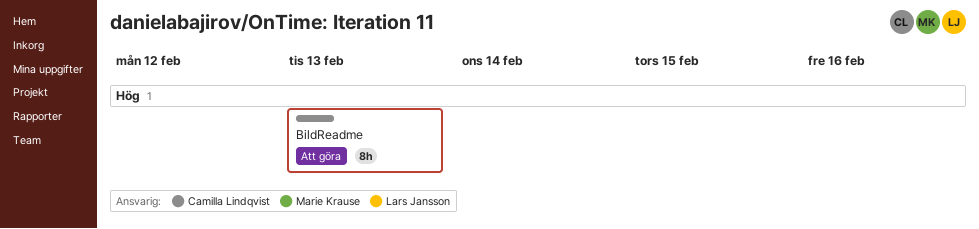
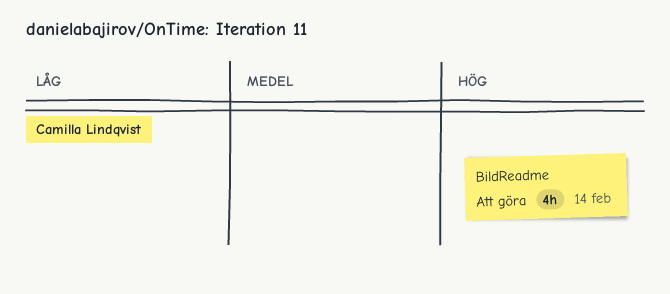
BildReadme, estimate: 8h -> 4h
BildReadme, due: Feb 13 -> Feb 14

